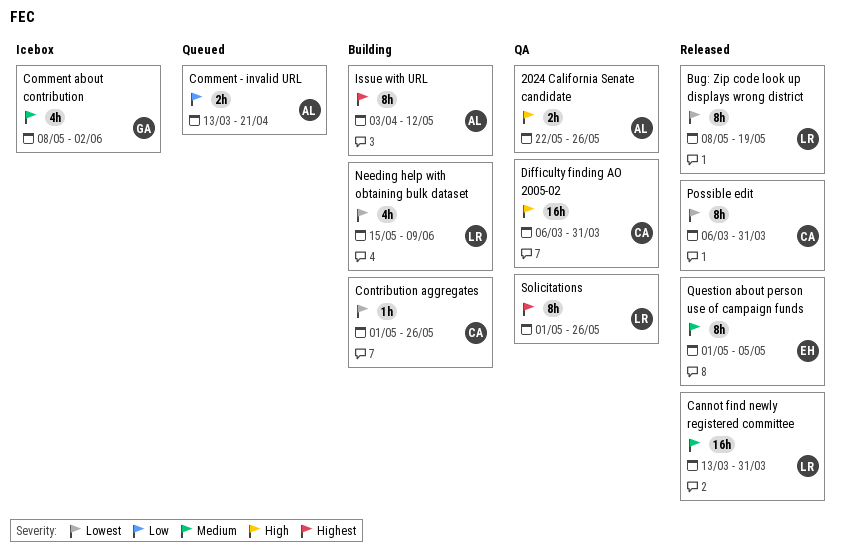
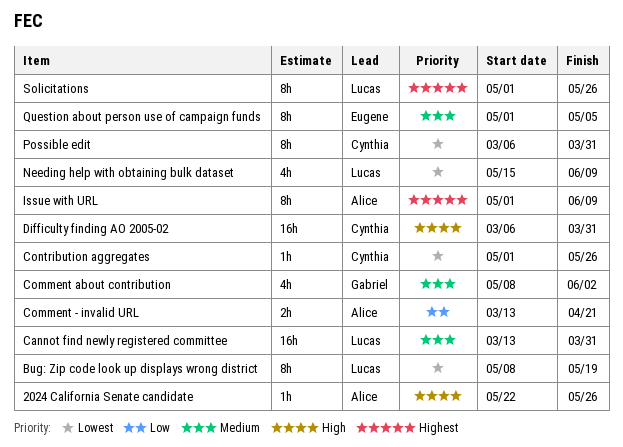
2024 California Senate candidate, estimate: 2h -> 1h
Issue with URL, start: Apr 3 -> May 1
Issue with URL, due: May 12 -> Jun 9

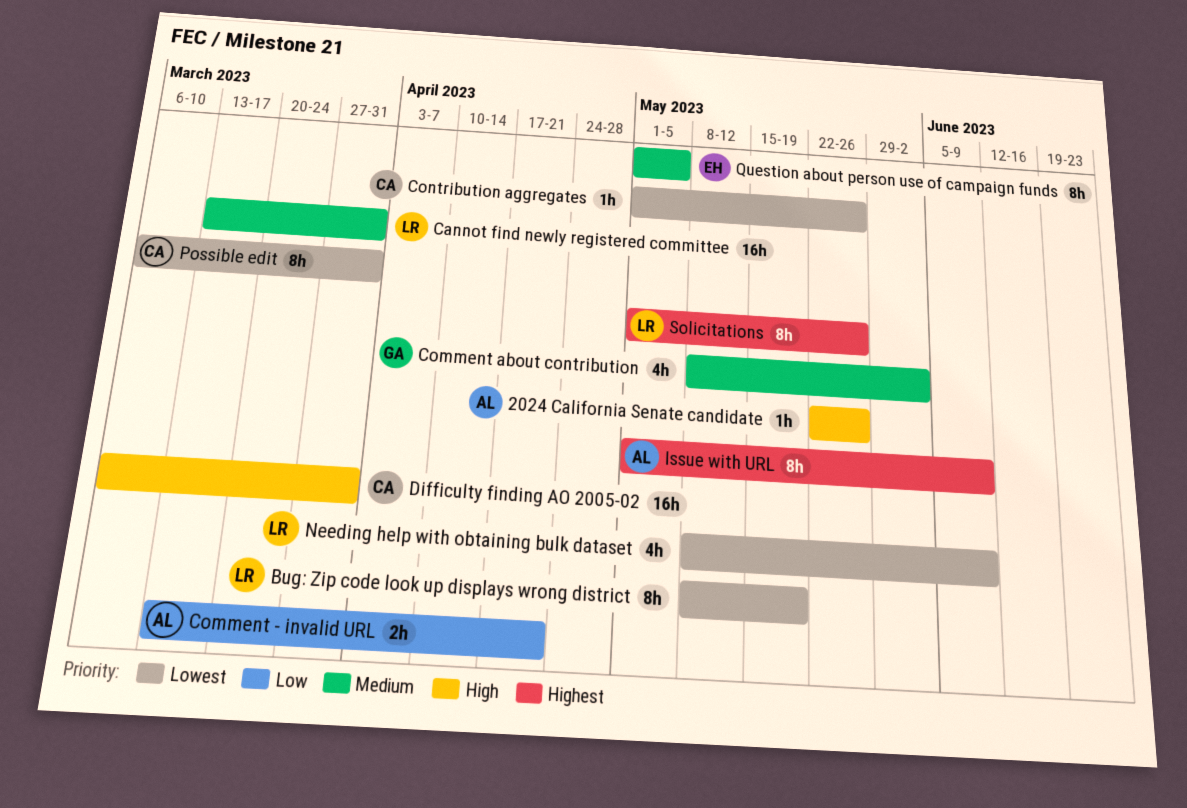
Needing help with obtaining bulk dataset, start: May 15 -> May 8

